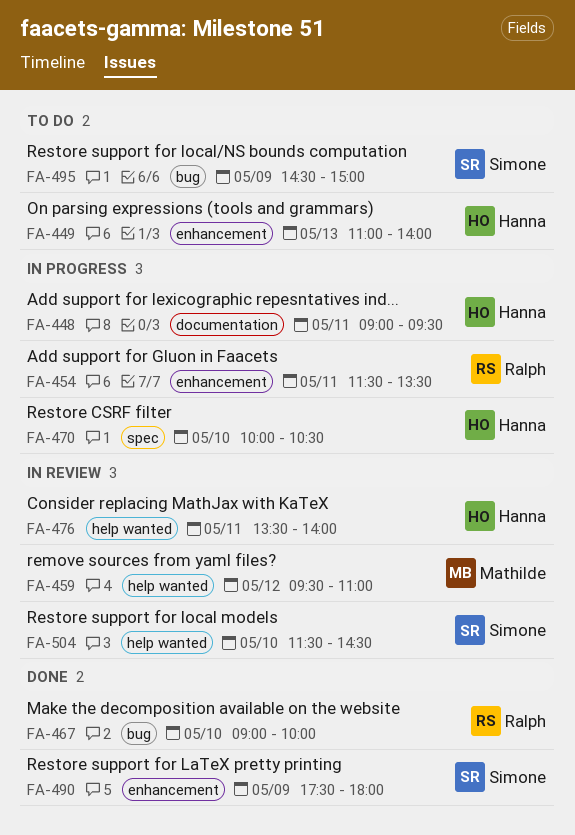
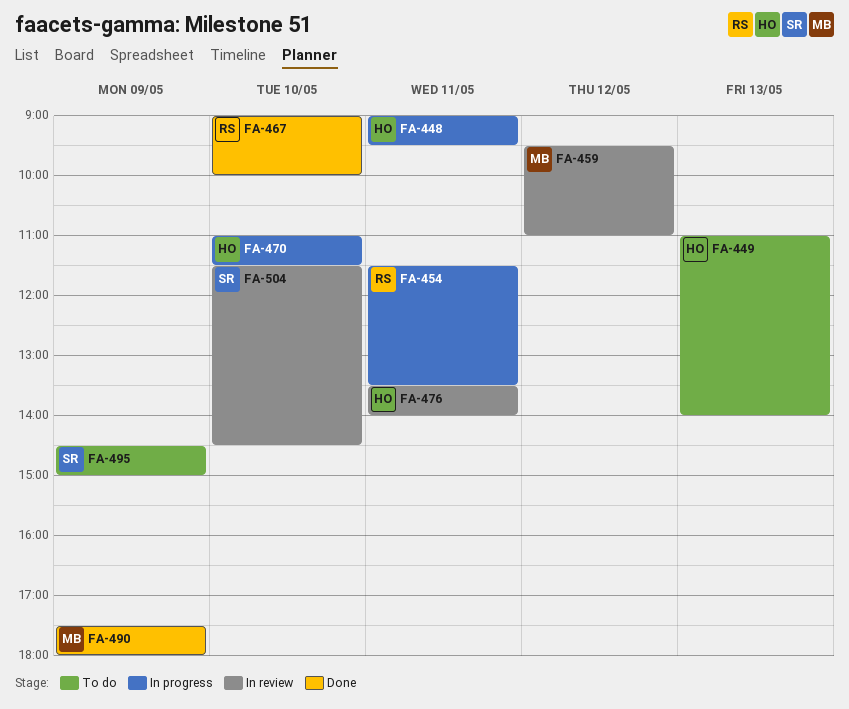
FA-470, begins: 10:00 -> 11:00
FA-470, ends: 10:30 -> 11:30
FA-490, owner: Simone -> Mathilde

